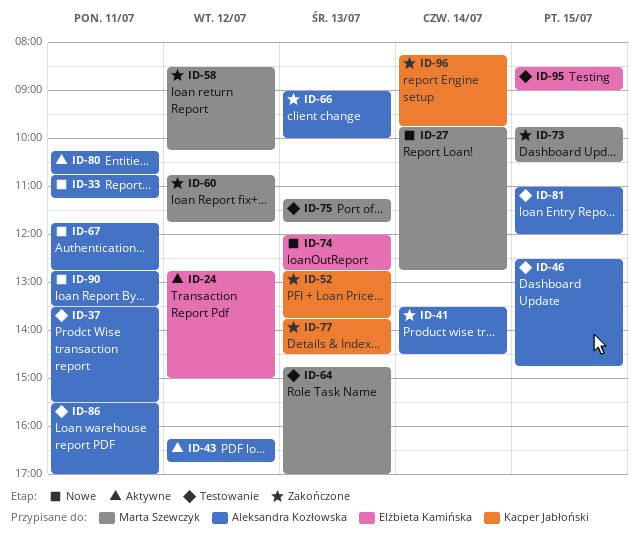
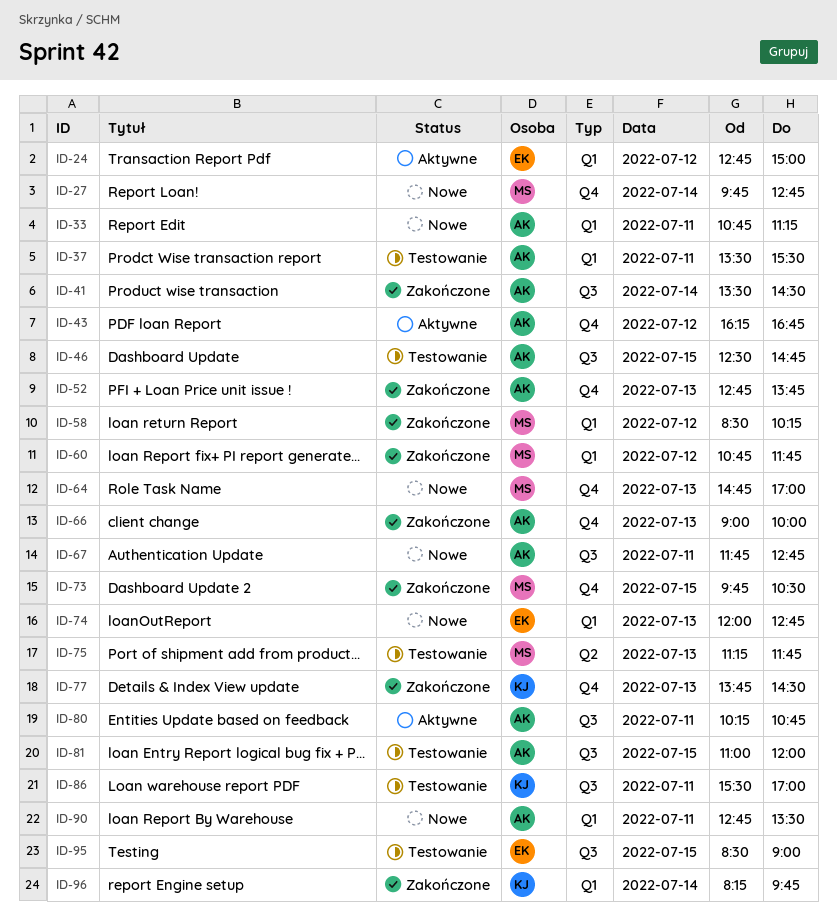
ID-52, owner: Kacper Jabłoński -> Aleksandra Kozłowska
ID-64, status: Testowanie -> Nowe
ID-86, owner: Aleksandra Kozłowska -> Kacper Jabłoński

